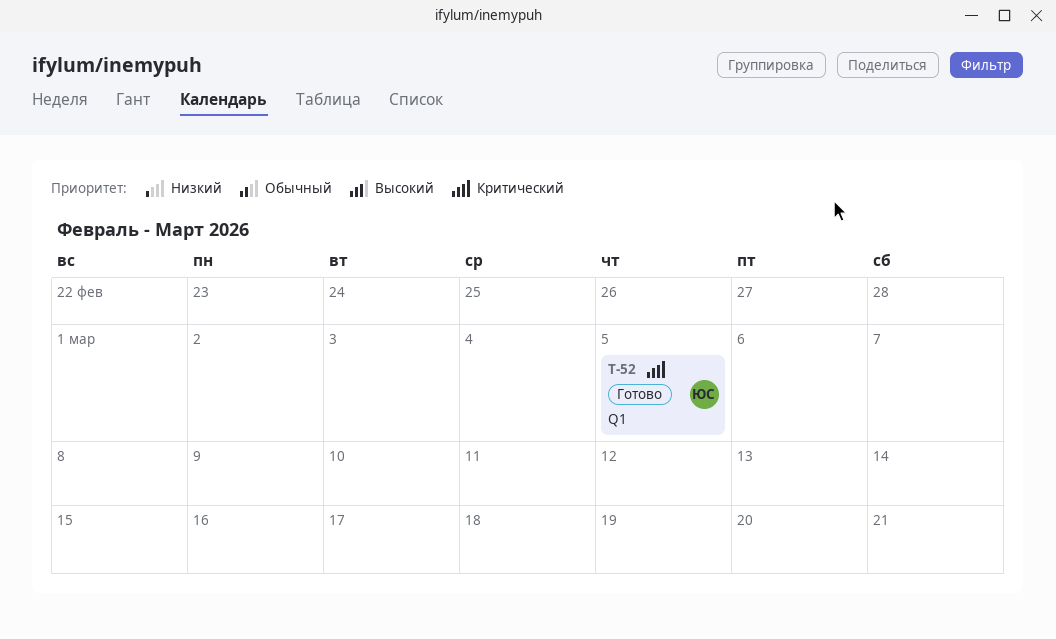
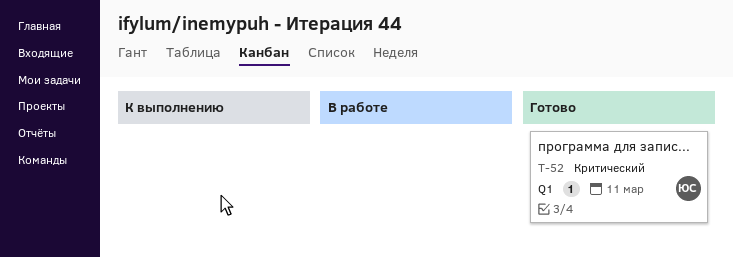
T-52, due: Mar 5 -> Mar 11

